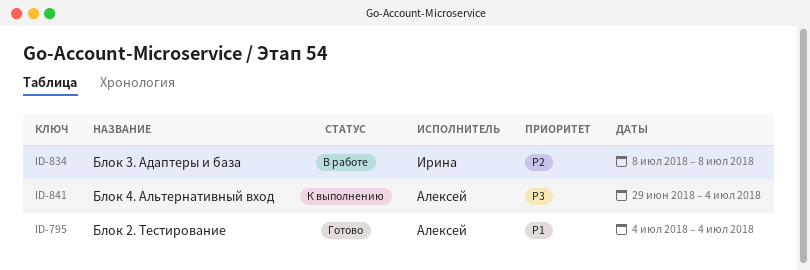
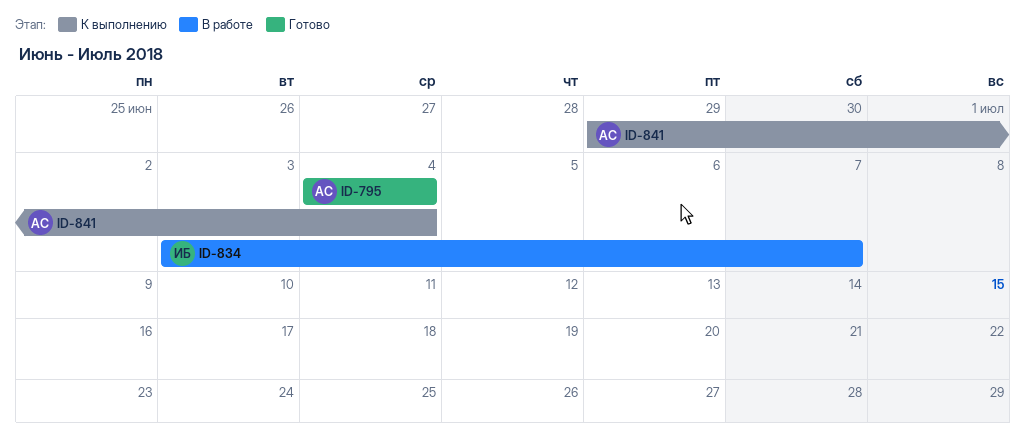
ID-834, start: Jul 8 -> Jul 3
ID-834, due: Jul 8 -> Jul 7

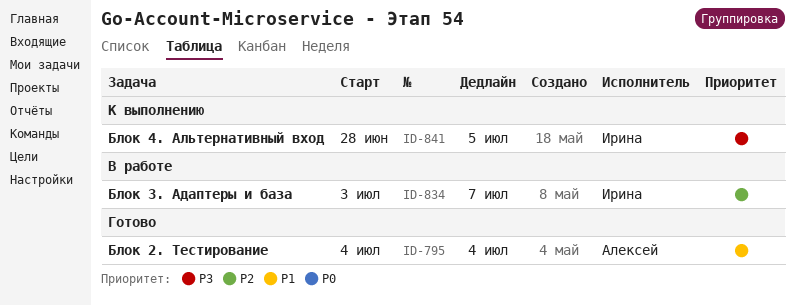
ID-841, owner: Алексей -> Ирина
ID-841, start: Jun 29 -> Jun 28
ID-841, due: Jul 4 -> Jul 5

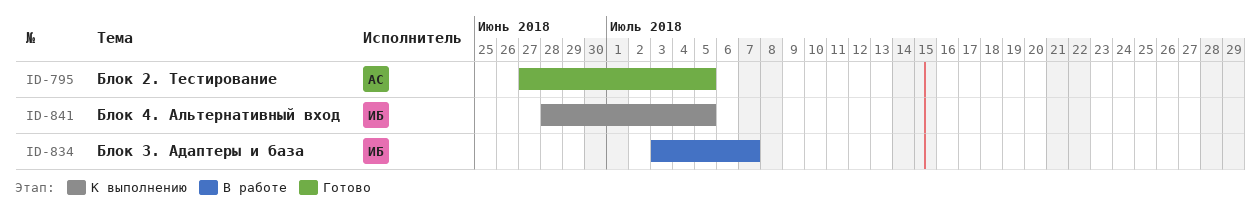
ID-795, start: Jul 4 -> Jun 27
ID-795, due: Jul 4 -> Jul 5

